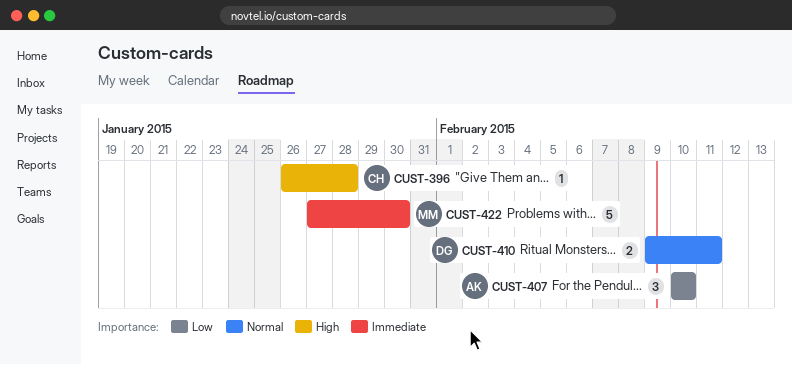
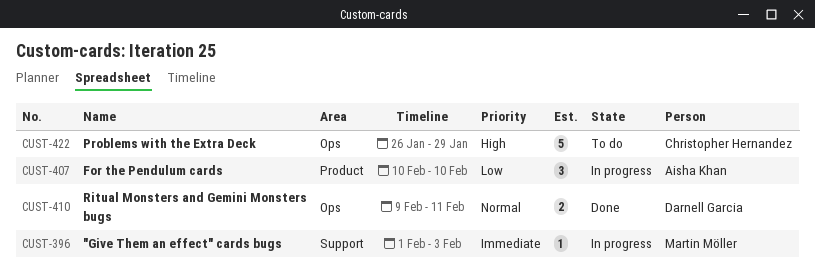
CUST-396, owner: Christopher Hernandez -> Martin Möller
CUST-396, priority: High -> Immediate
CUST-396, start: Jan 26 -> Feb 1
CUST-396, due: Jan 28 -> Feb 3
CUST-422, owner: Martin Möller -> Christopher Hernandez
CUST-422, priority: Immediate -> High
CUST-422, start: Jan 27 -> Jan 26
CUST-422, due: Jan 30 -> Jan 29

